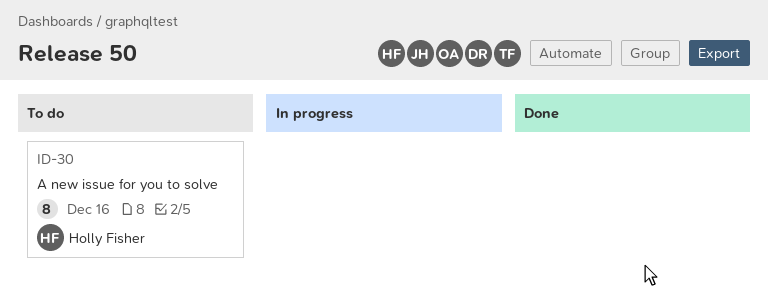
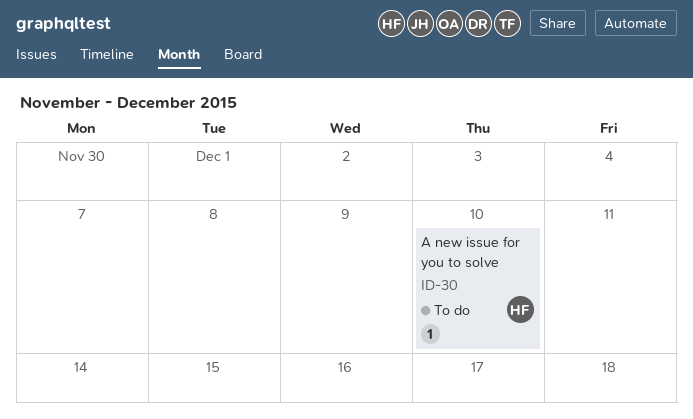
ID-30, estimate: 8 -> 1
ID-30, due: Dec 16 -> Dec 10

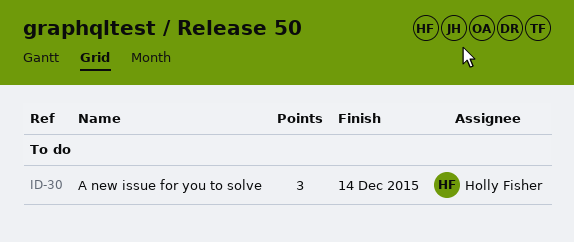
ID-30, estimate: 1 -> 3
ID-30, due: Dec 10 -> Dec 14

